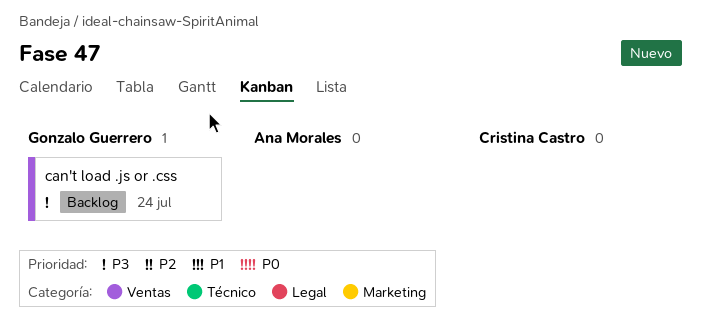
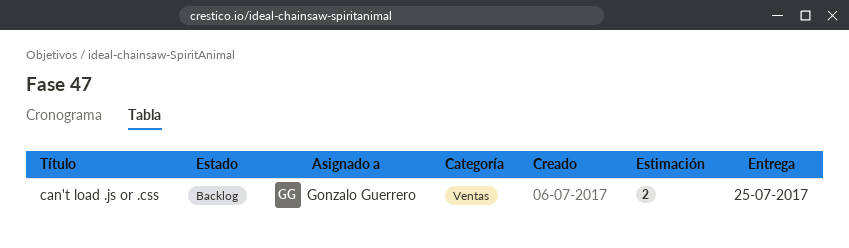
can't load .js or .css, due: Jul 24 -> Jul 25

